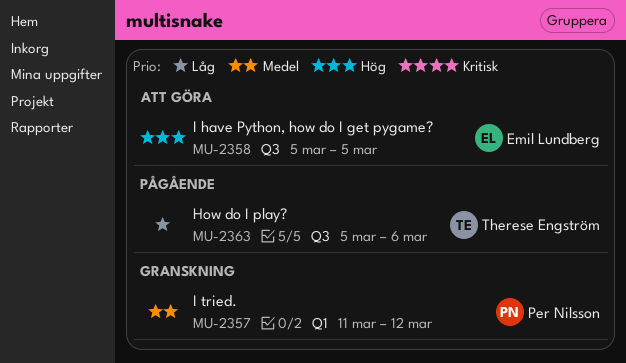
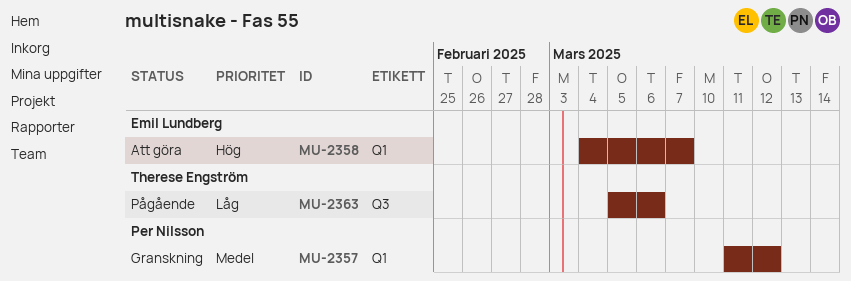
MU-2358, label: Q3 -> Q1
MU-2358, start: Mar 5 -> Mar 4
MU-2358, due: Mar 5 -> Mar 7

